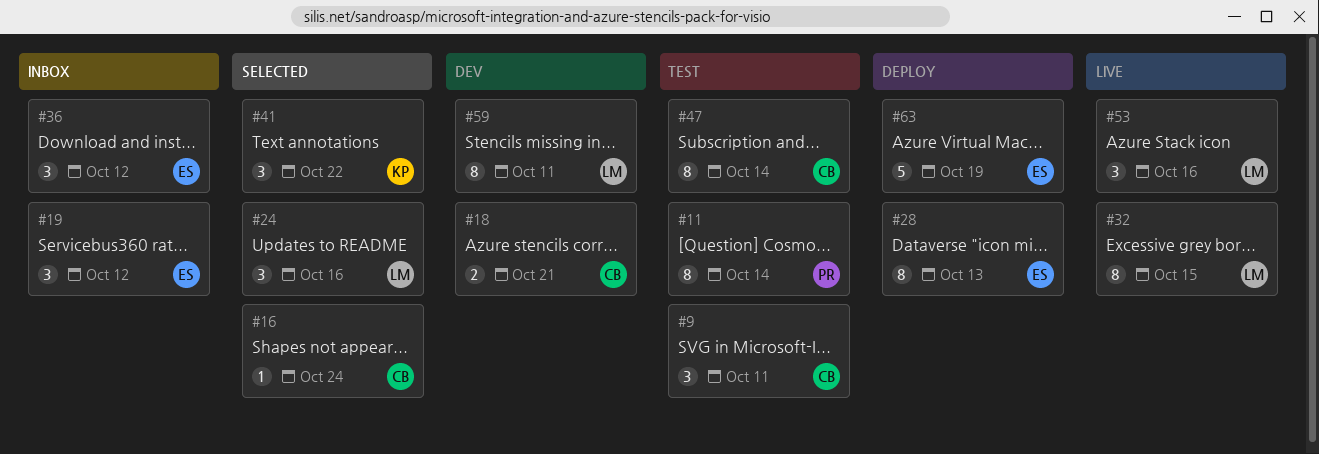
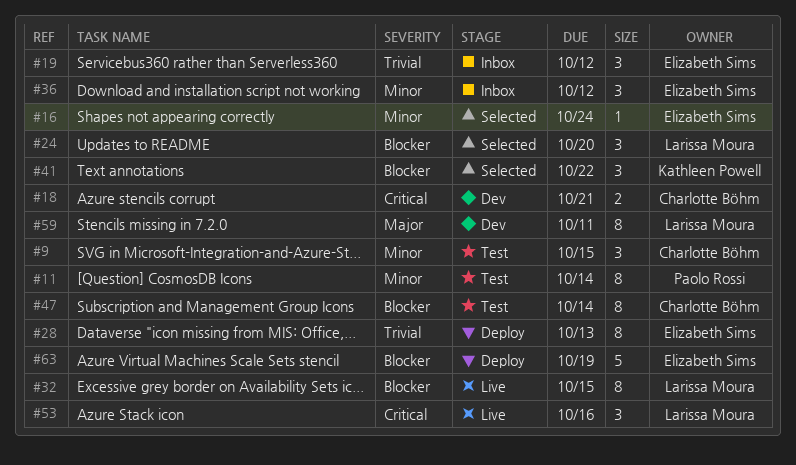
#9, due: Oct 11 -> Oct 15
#16, owner: Charlotte Böhm -> Elizabeth Sims
#24, due: Oct 16 -> Oct 20

